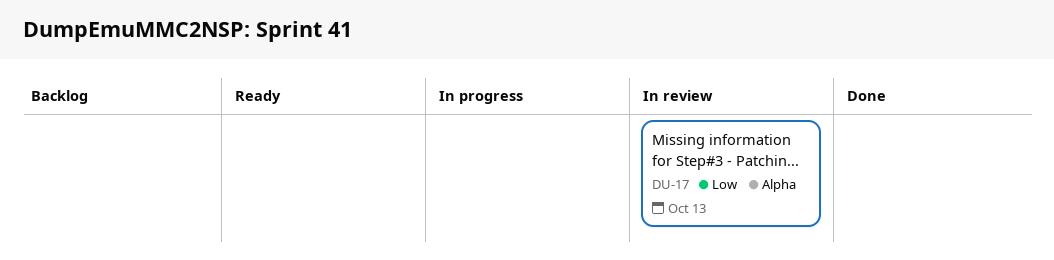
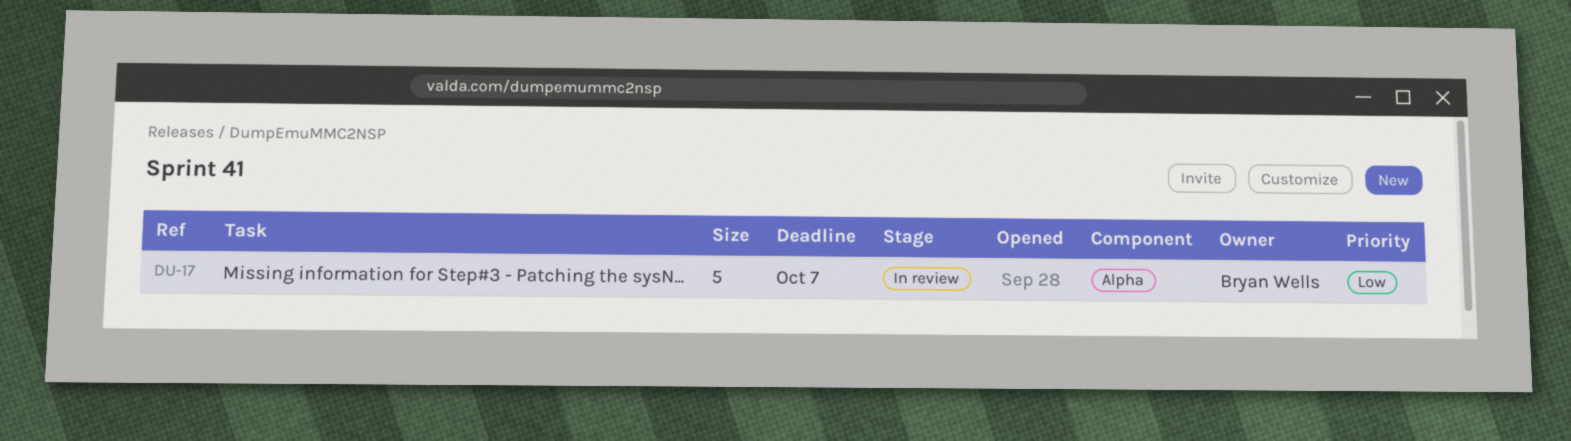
DU-17, due: Oct 13 -> Oct 7

